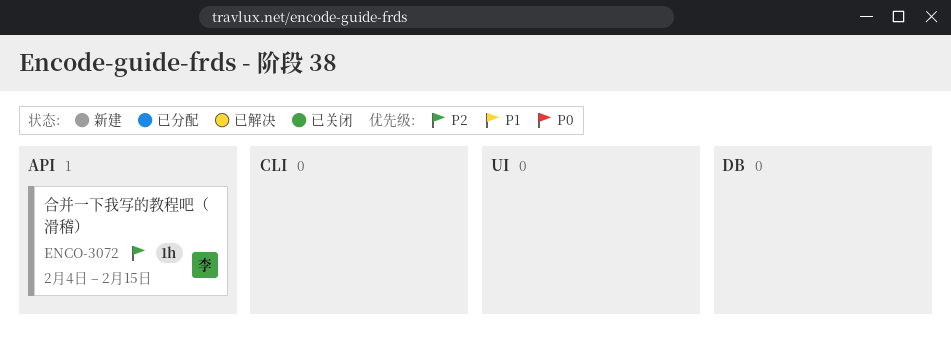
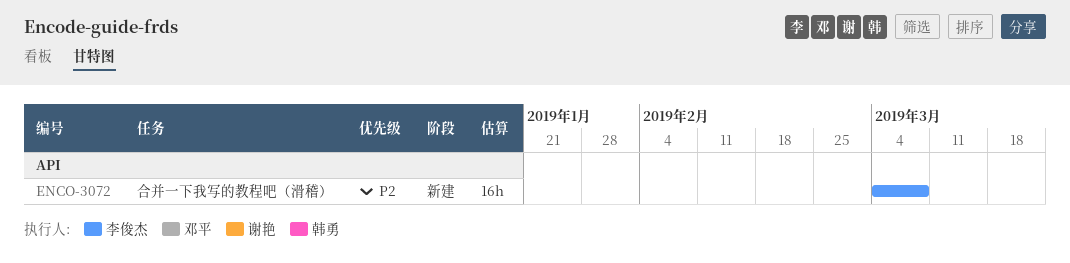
ENCO-3072, estimate: 1h -> 16h
ENCO-3072, start: Feb 4 -> Mar 4
ENCO-3072, due: Feb 15 -> Mar 8

